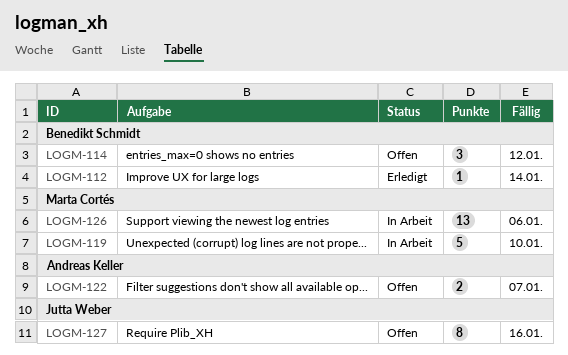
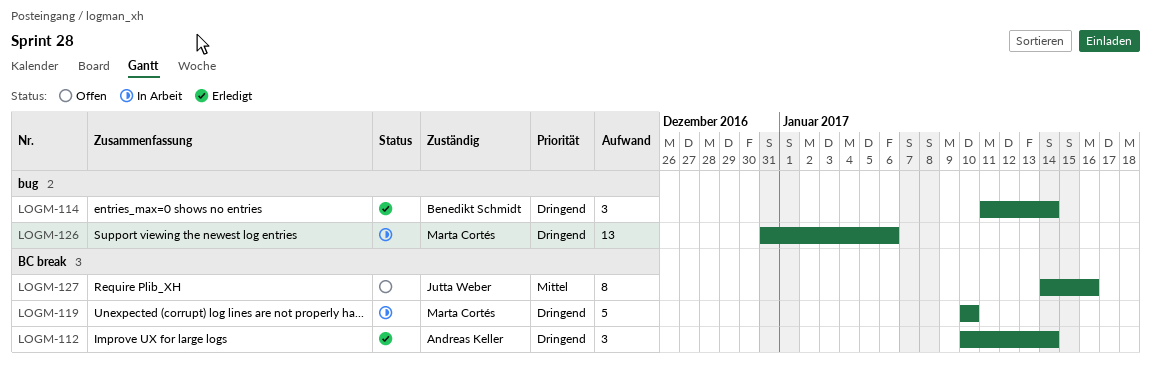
LOGM-112, owner: Benedikt Schmidt -> Andreas Keller
LOGM-112, estimate: 1 -> 3
LOGM-114, status: Offen -> Erledigt
LOGM-114, due: Jan 12 -> Jan 14
LOGM-122: present -> none

